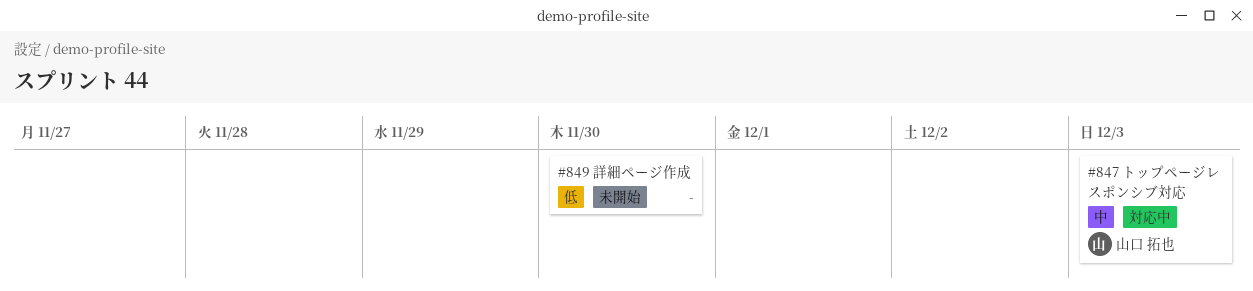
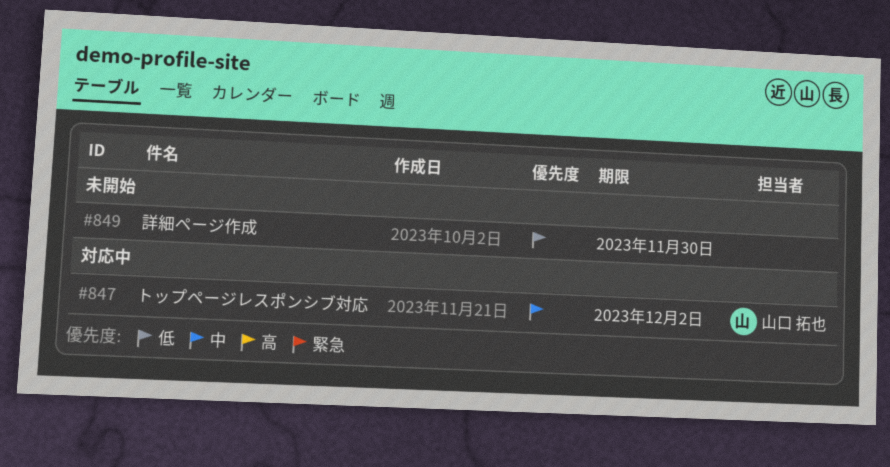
#847, due: Dec 3 -> Dec 2

